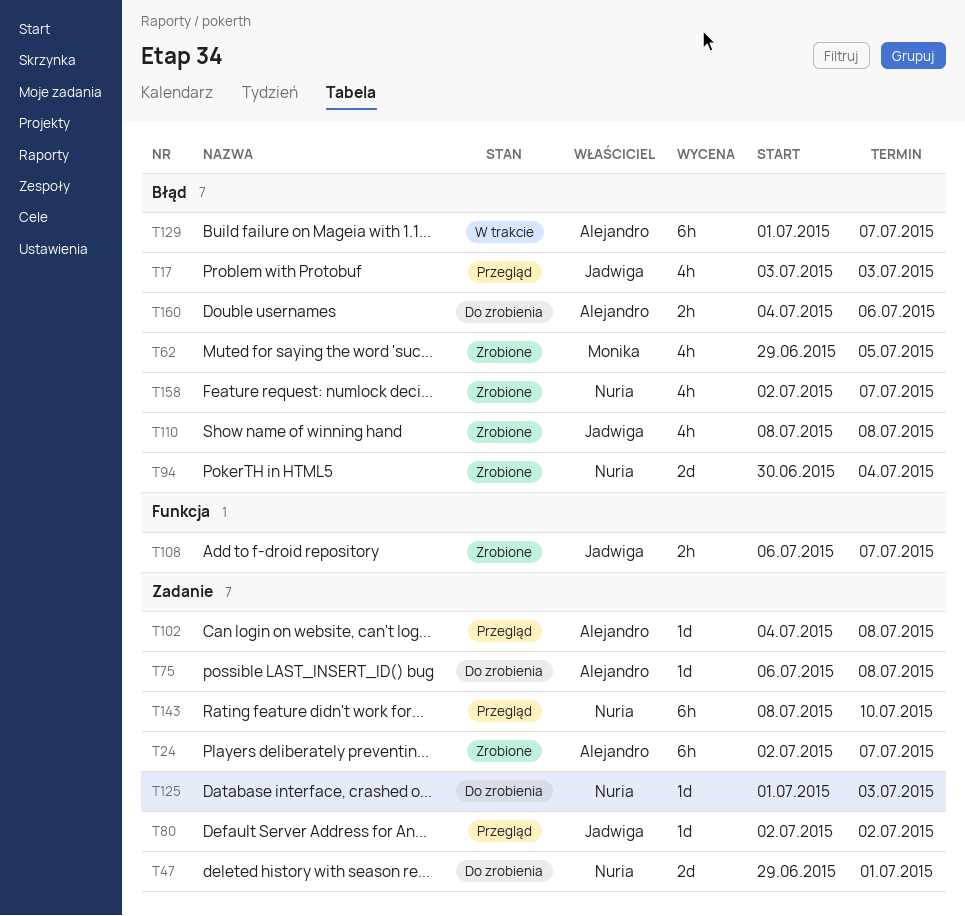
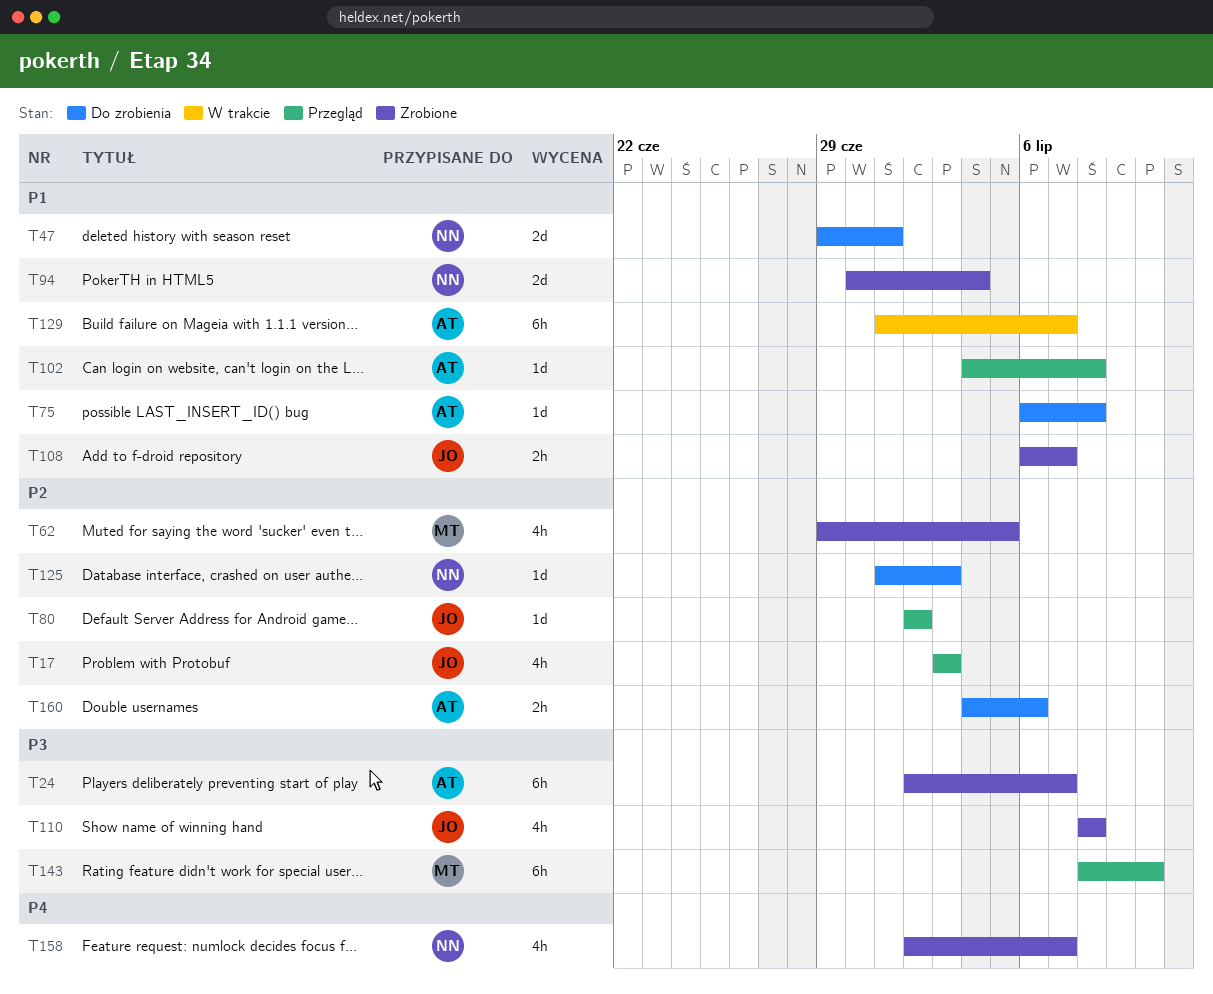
T143, owner: Nuria -> Monika

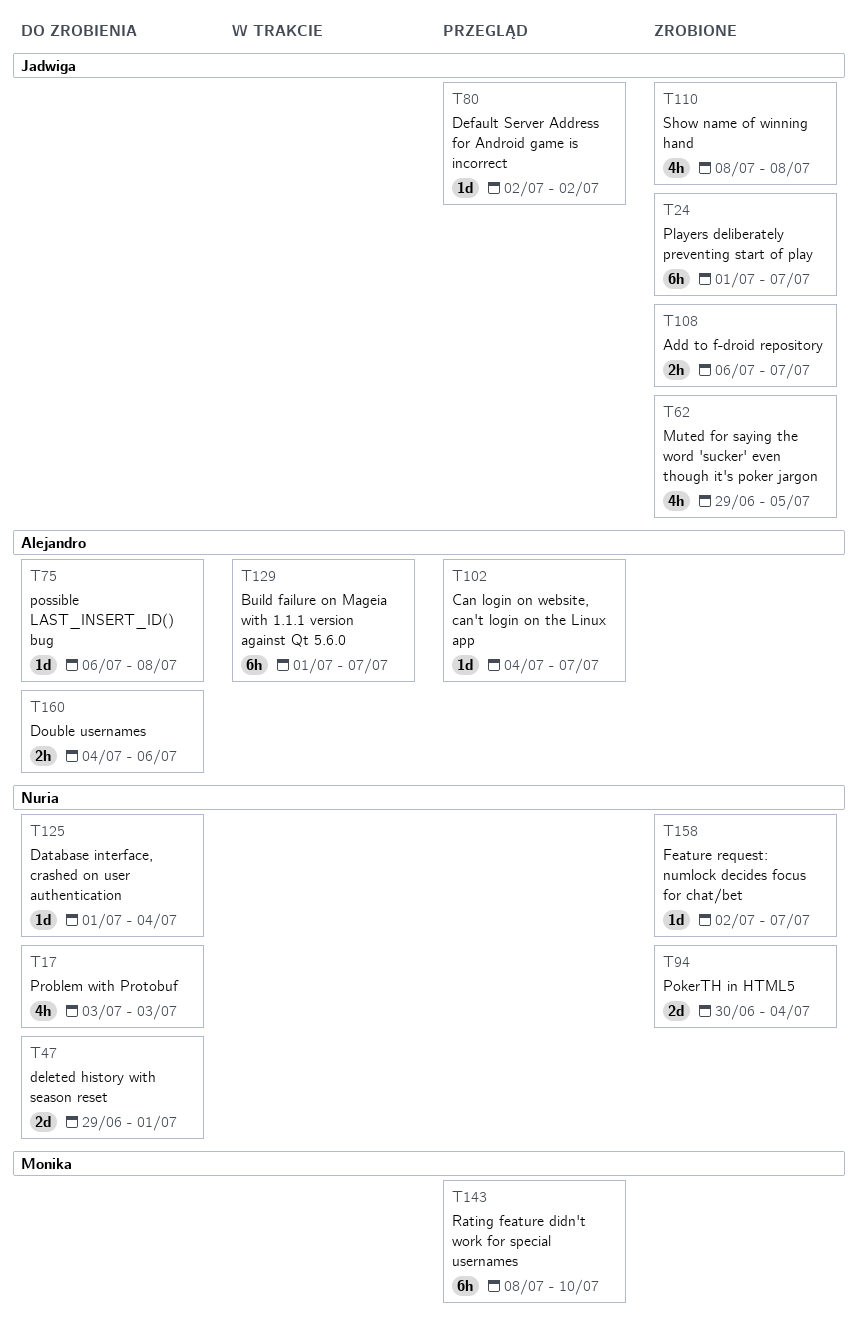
T17, status: Przegląd -> Do zrobienia
T17, owner: Jadwiga -> Nuria
T24, owner: Alejandro -> Jadwiga
T24, start: Jul 2 -> Jul 1
T62, owner: Monika -> Jadwiga
T102, due: Jul 8 -> Jul 7
T125, due: Jul 3 -> Jul 4
T158, estimate: 4h -> 1d

